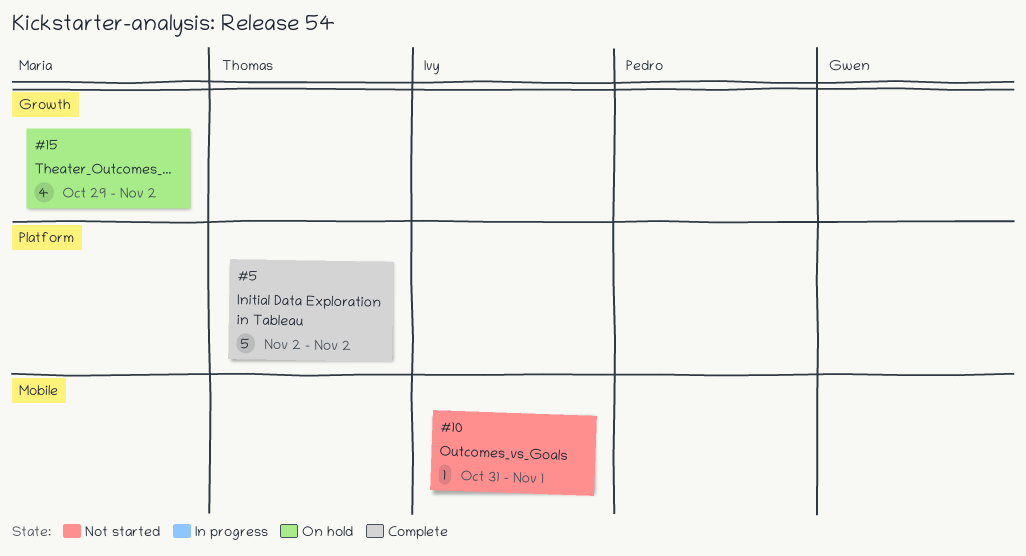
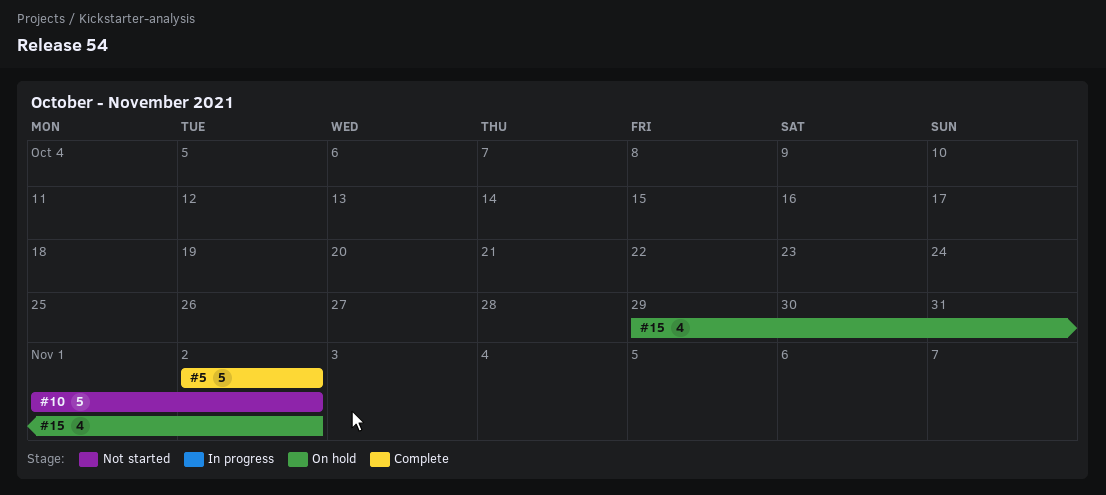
#10, estimate: 1 -> 5
#10, start: Oct 31 -> Nov 1
#10, due: Nov 1 -> Nov 2

